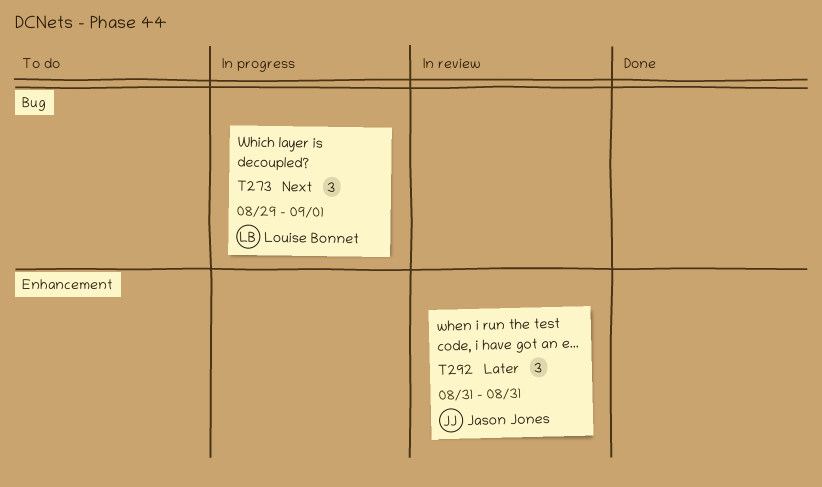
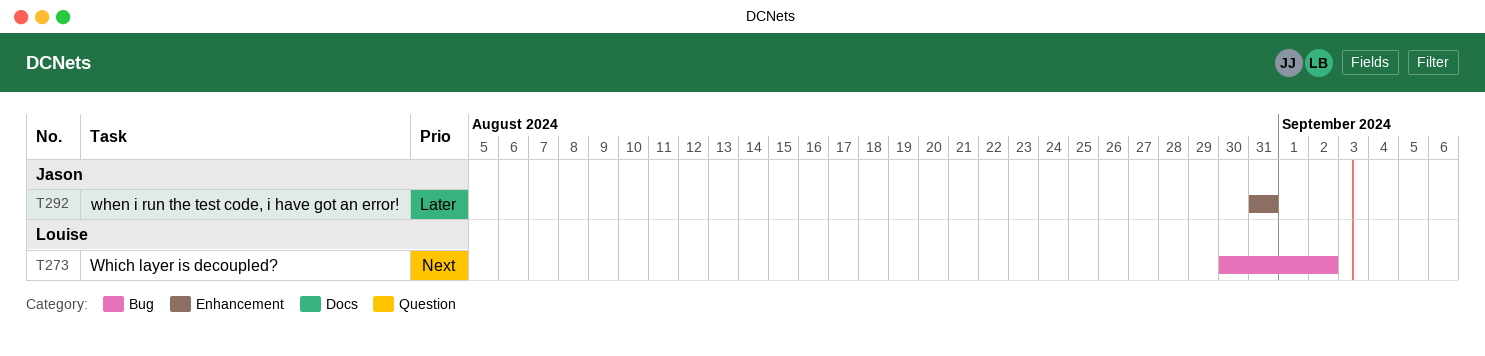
T273, start: Aug 29 -> Aug 30
T273, due: Sep 1 -> Sep 2

